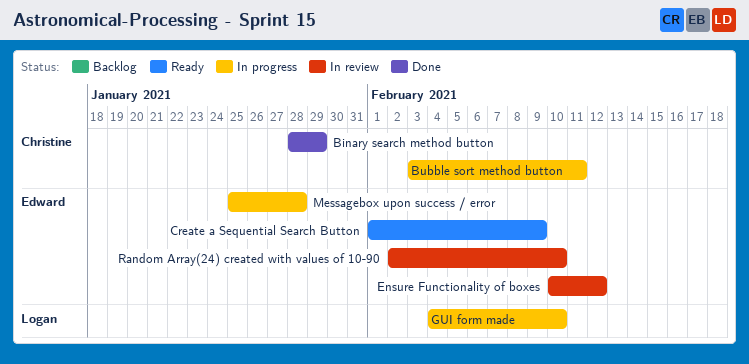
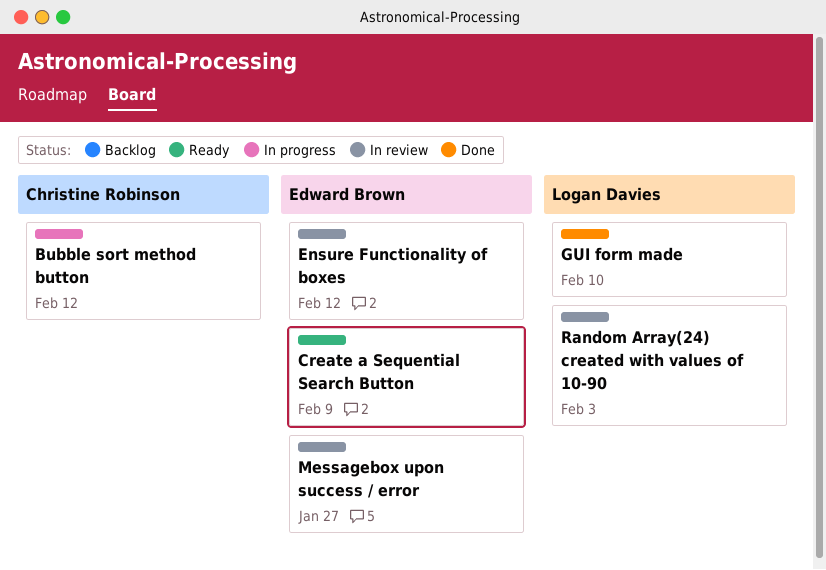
Binary search method button: present -> none
Bubble sort method button, due: Feb 11 -> Feb 12
GUI form made, status: In progress -> Done
Messagebox upon success / error, status: In progress -> In review
Messagebox upon success / error, due: Jan 28 -> Jan 27
Random Array(24) created with values of 10-90, owner: Edward Brown -> Logan Davies
Random Array(24) created with values of 10-90, due: Feb 10 -> Feb 3

